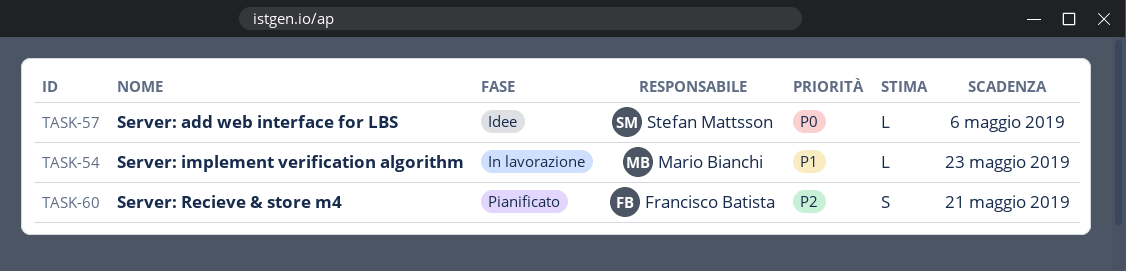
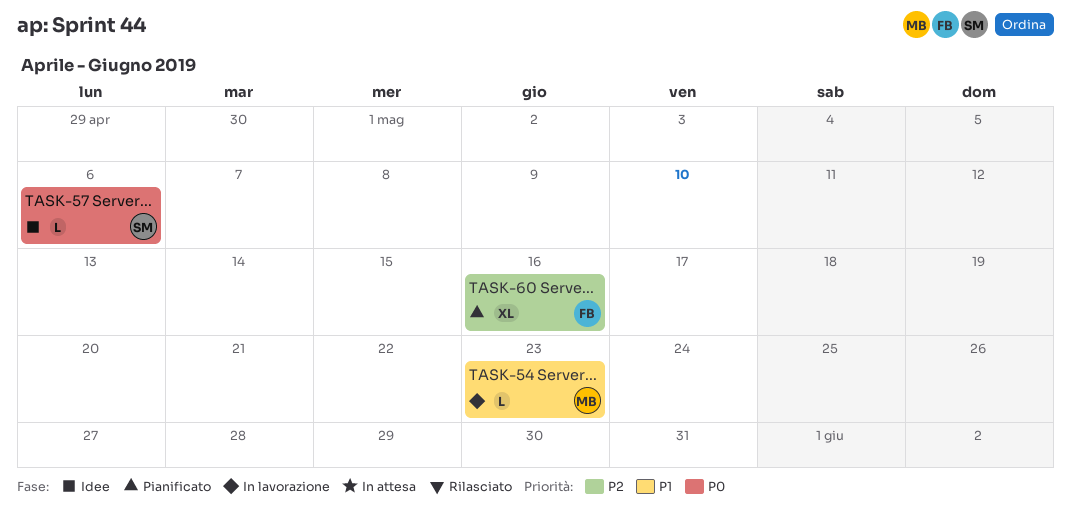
TASK-60, estimate: S -> XL
TASK-60, due: May 21 -> May 16

